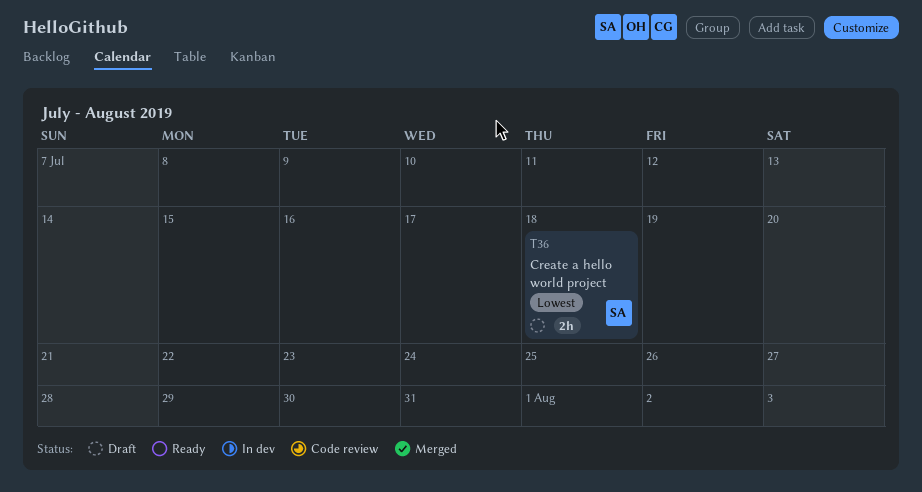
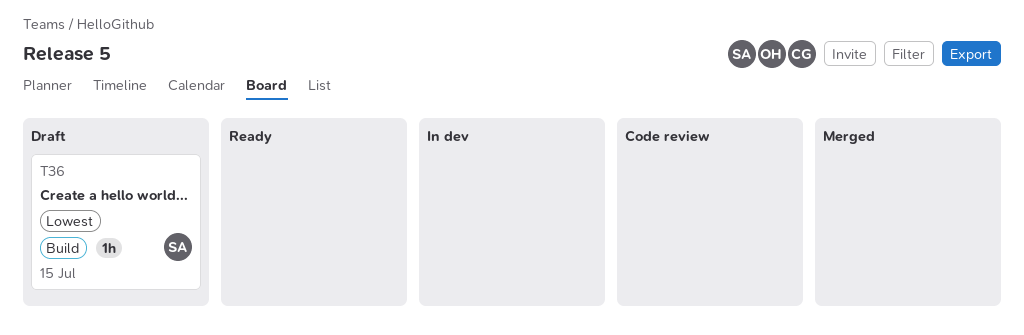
T36, estimate: 2h -> 1h
T36, due: Jul 18 -> Jul 15

